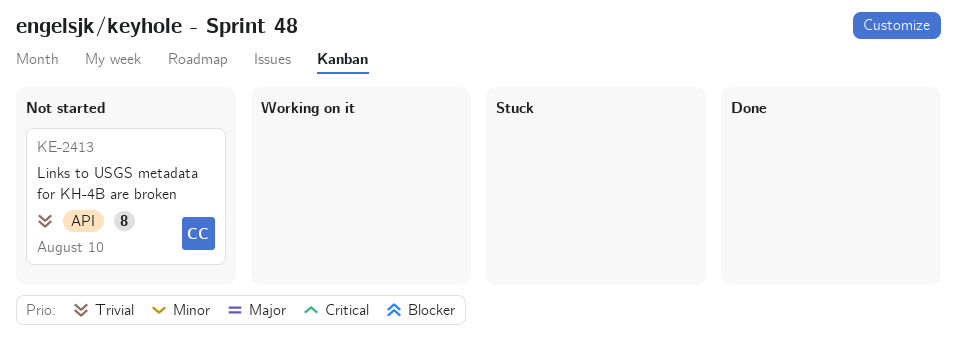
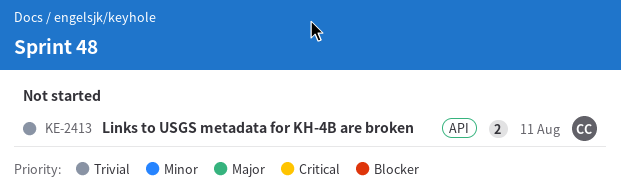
KE-2413, estimate: 8 -> 2
KE-2413, due: Aug 10 -> Aug 11

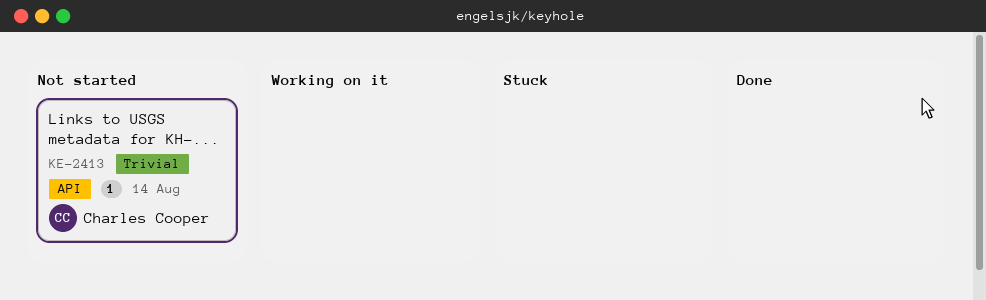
KE-2413, estimate: 2 -> 1
KE-2413, due: Aug 11 -> Aug 14

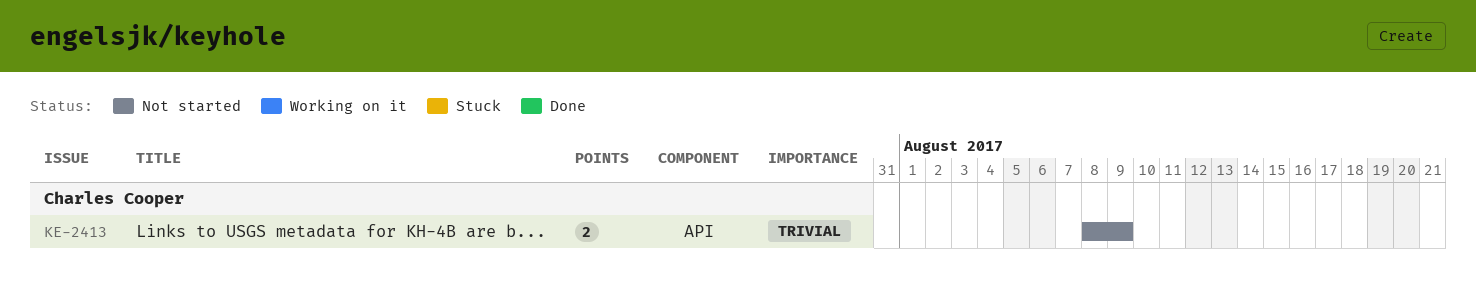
KE-2413, estimate: 1 -> 2
KE-2413, due: Aug 14 -> Aug 9

